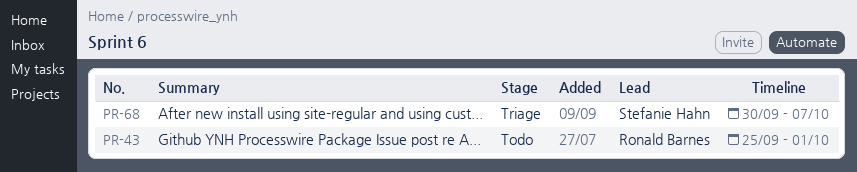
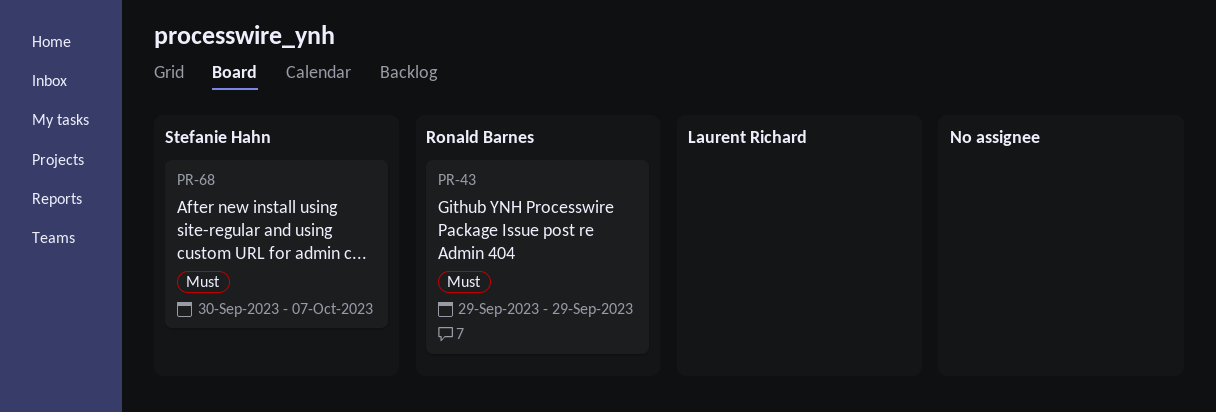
PR-43, start: Sep 25 -> Sep 29
PR-43, due: Oct 1 -> Sep 29

